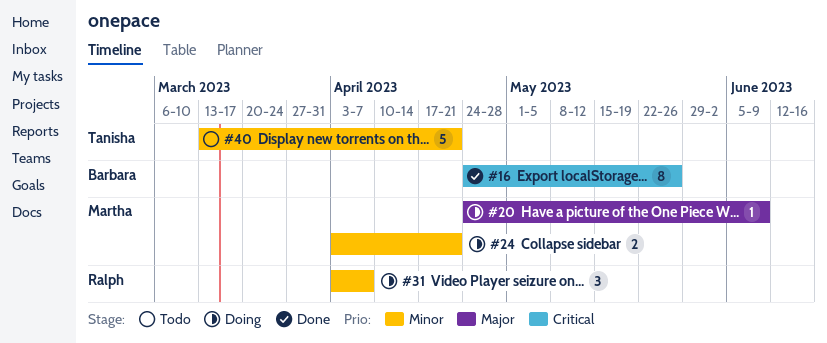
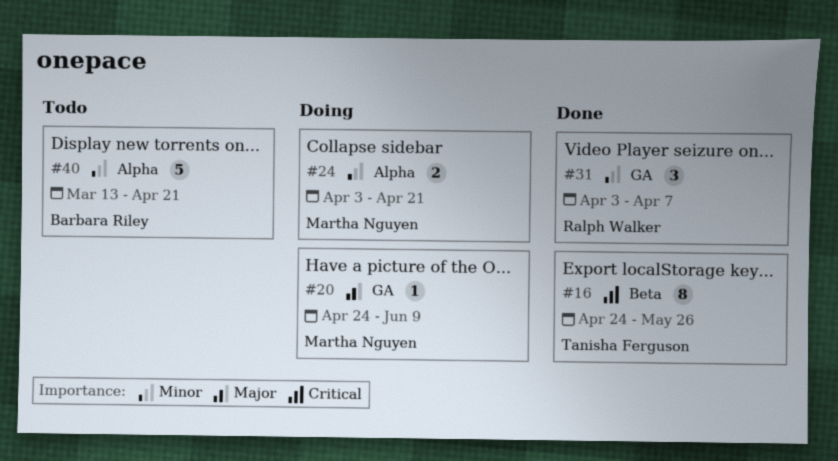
#16, owner: Barbara Riley -> Tanisha Ferguson
#31, status: Doing -> Done
#40, owner: Tanisha Ferguson -> Barbara Riley

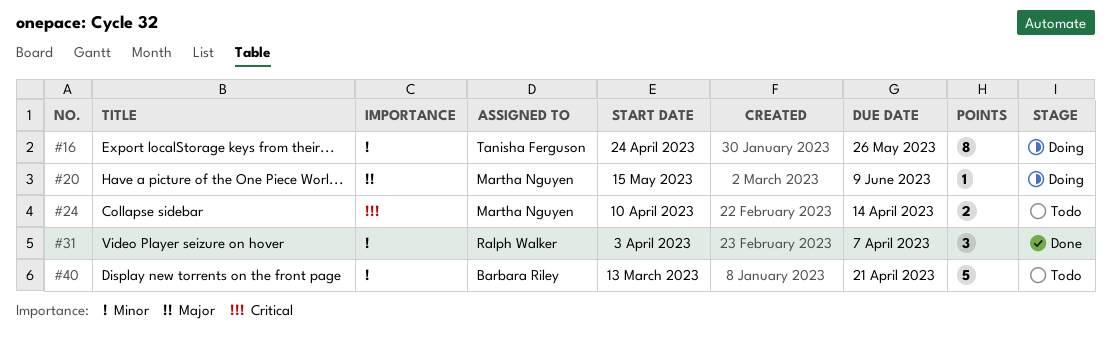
#16, status: Done -> Doing
#16, priority: Critical -> Minor
#20, start: Apr 24 -> May 15
#24, status: Doing -> Todo
#24, priority: Minor -> Critical
#24, start: Apr 3 -> Apr 10
#24, due: Apr 21 -> Apr 14

